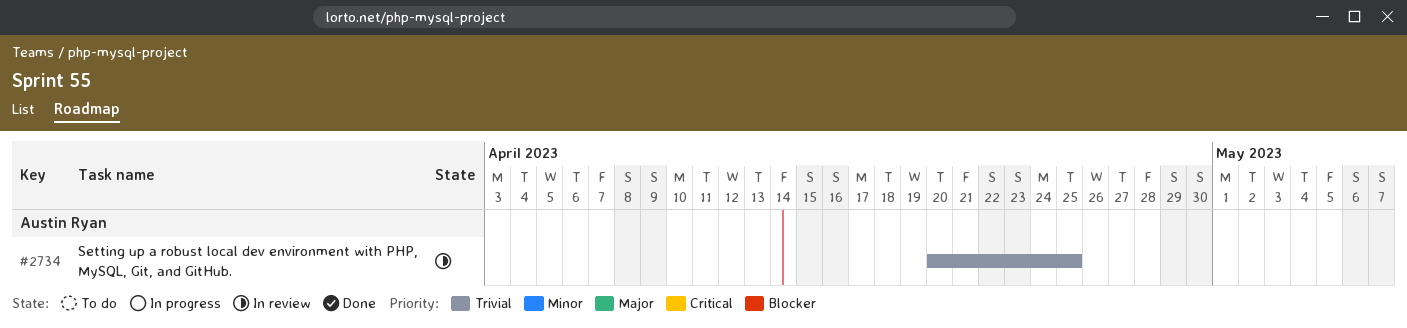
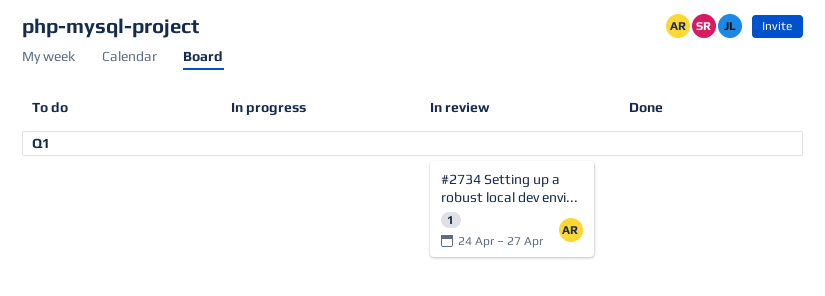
#2734, start: Apr 20 -> Apr 24
#2734, due: Apr 25 -> Apr 27

